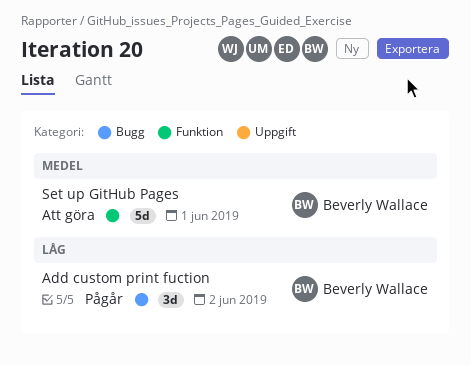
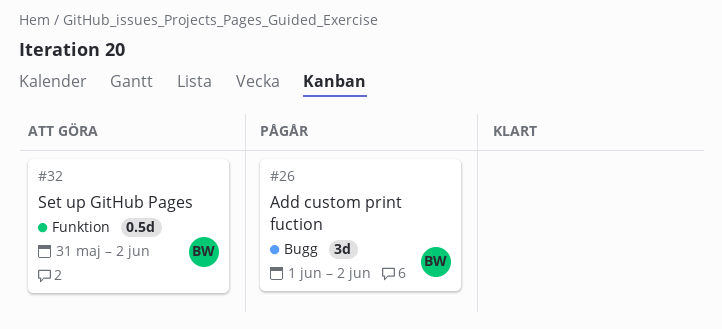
Set up GitHub Pages, estimate: 5d -> 0.5d
Set up GitHub Pages, due: Jun 1 -> Jun 2

